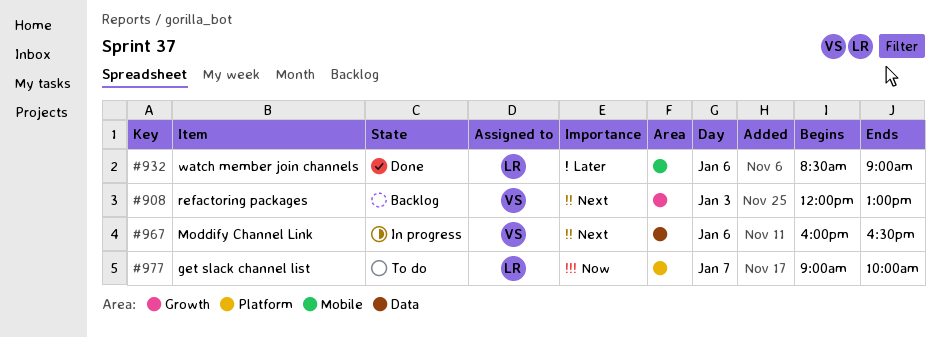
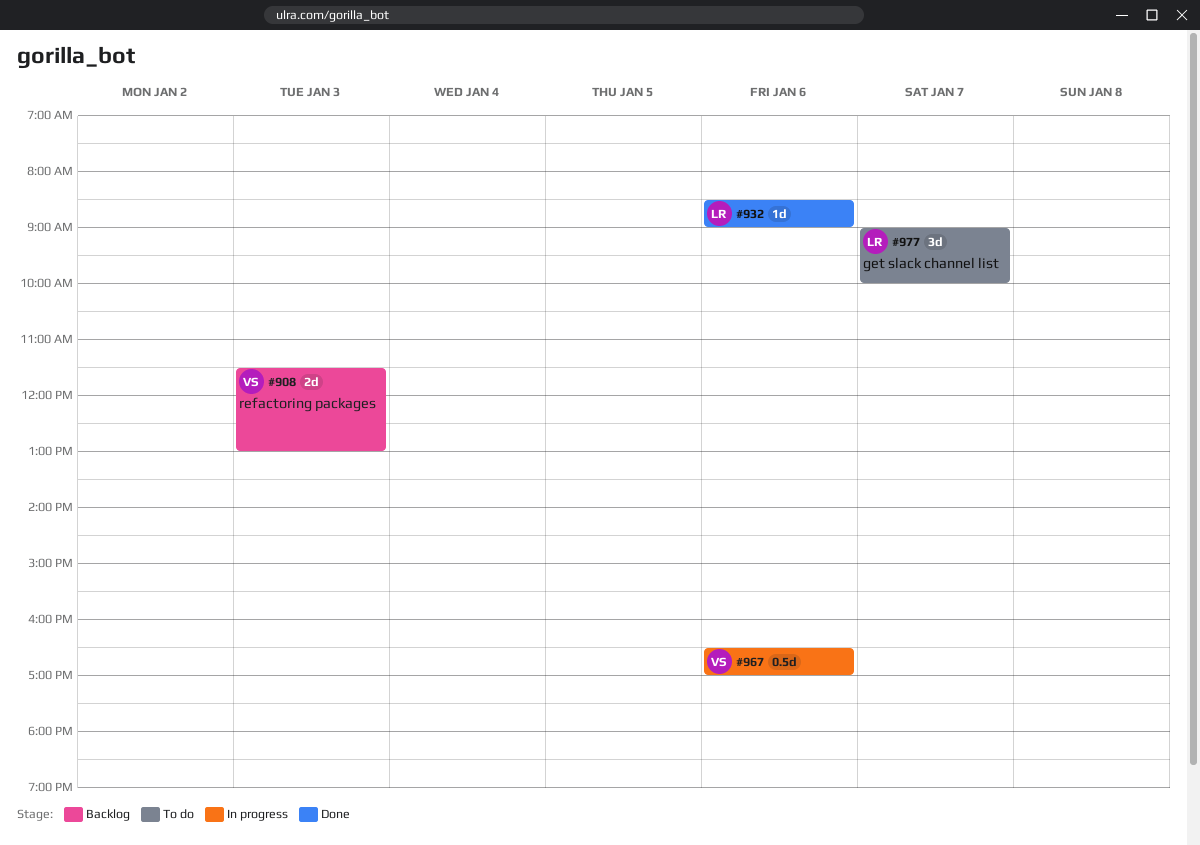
#908, begins: 12:00 -> 11:30
#967, begins: 16:00 -> 16:30
#967, ends: 16:30 -> 17:00

